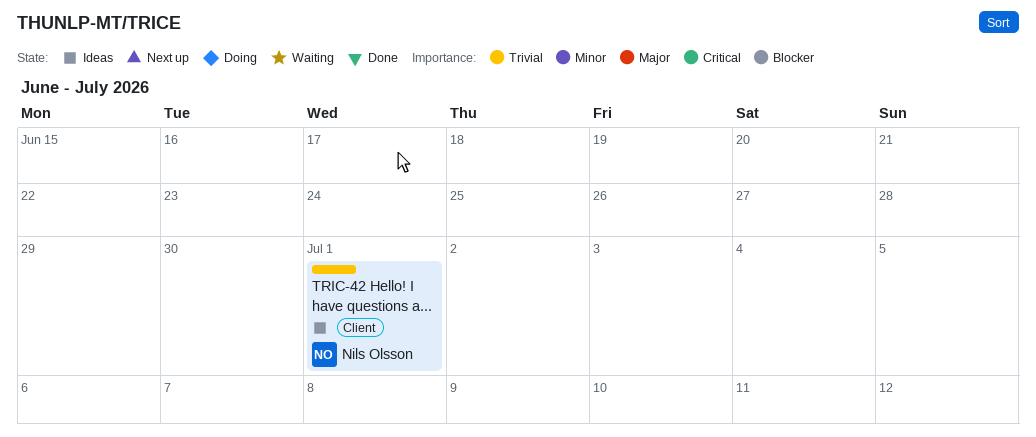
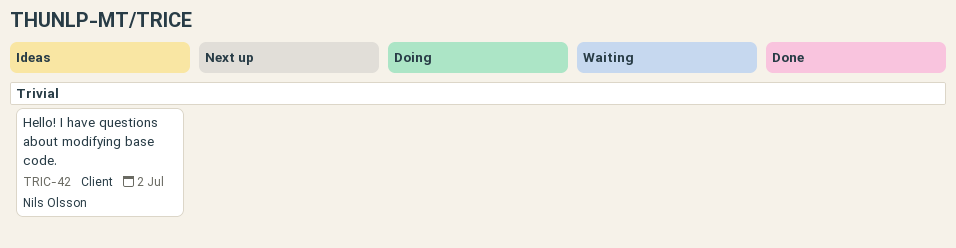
TRIC-42, due: Jul 1 -> Jul 2

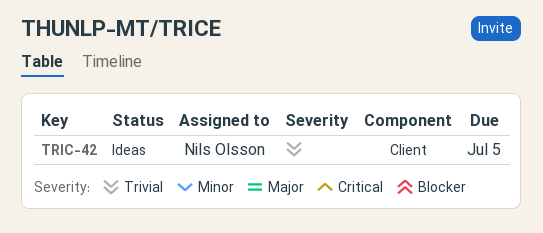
TRIC-42, due: Jul 2 -> Jul 5

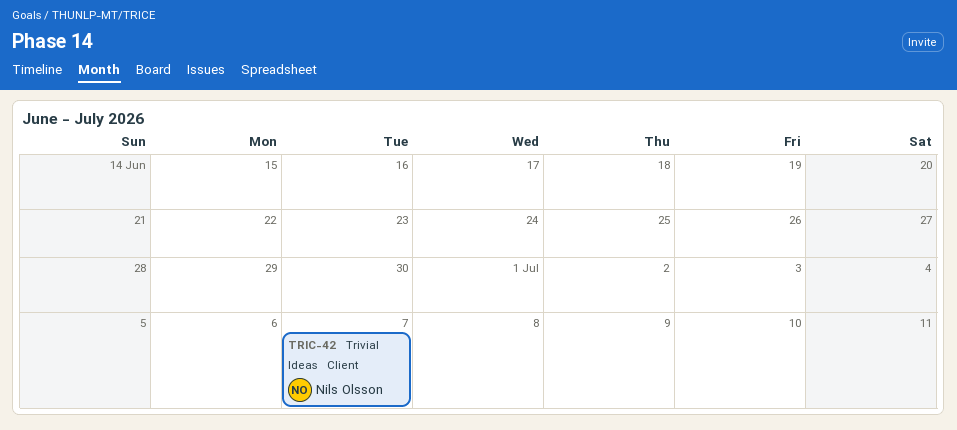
TRIC-42, due: Jul 5 -> Jul 7

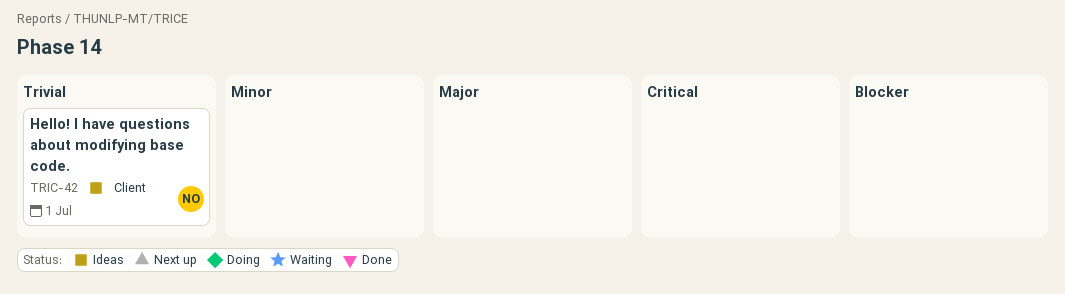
TRIC-42, due: Jul 7 -> Jul 1

